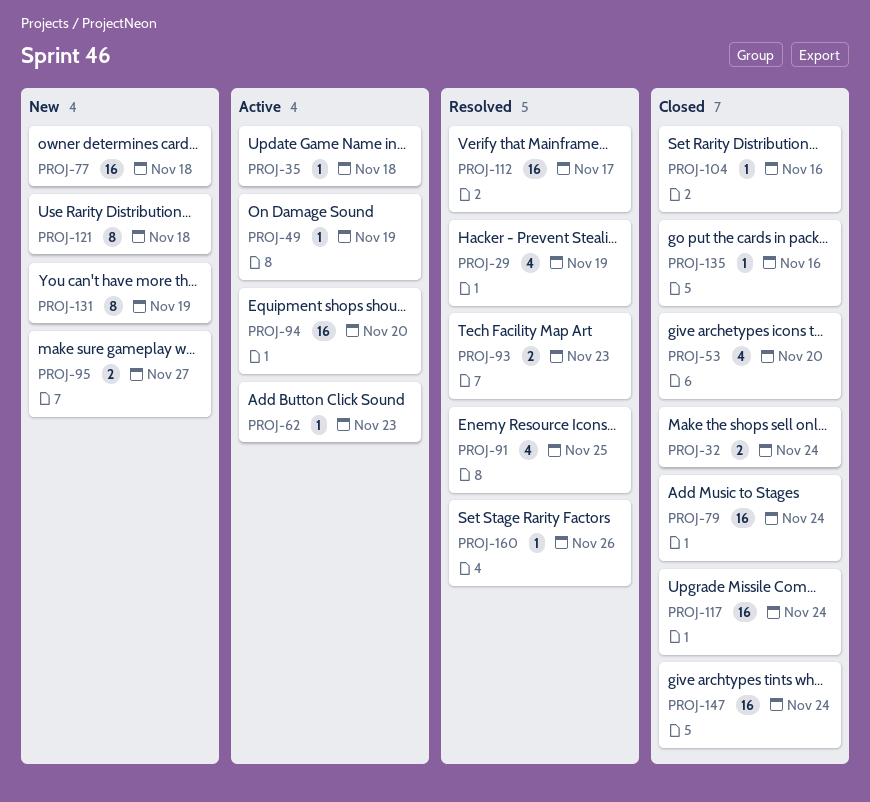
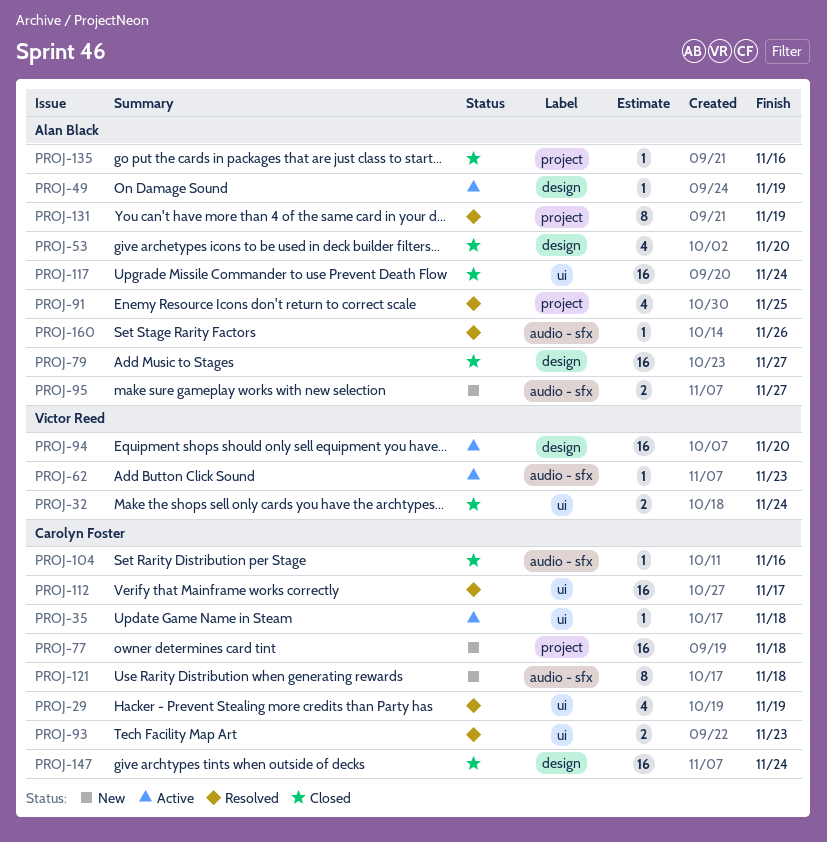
PROJ-79, due: Nov 24 -> Nov 27
PROJ-131, status: New -> Resolved

